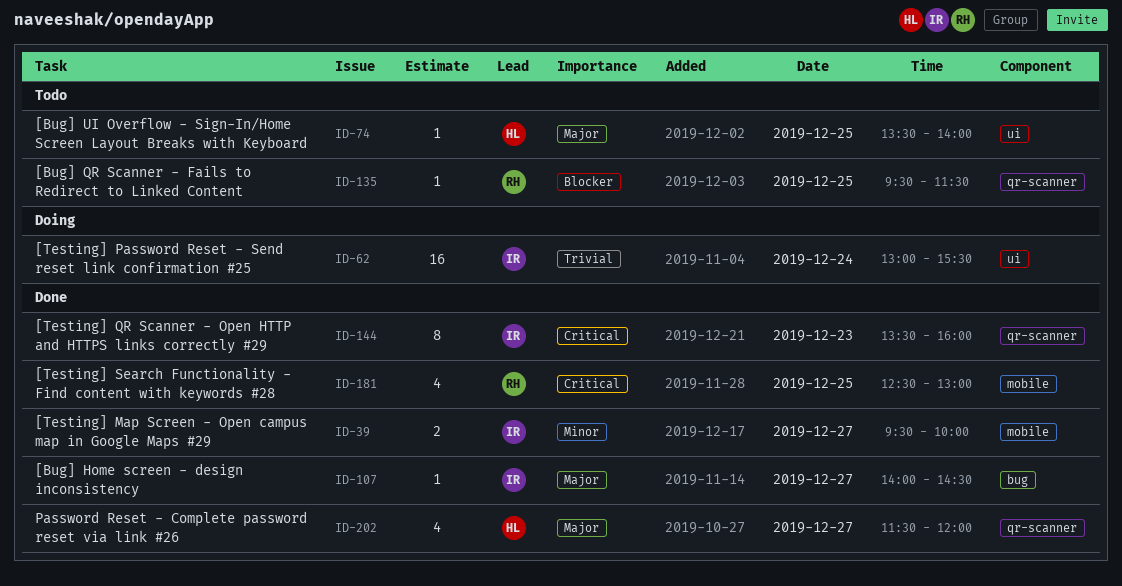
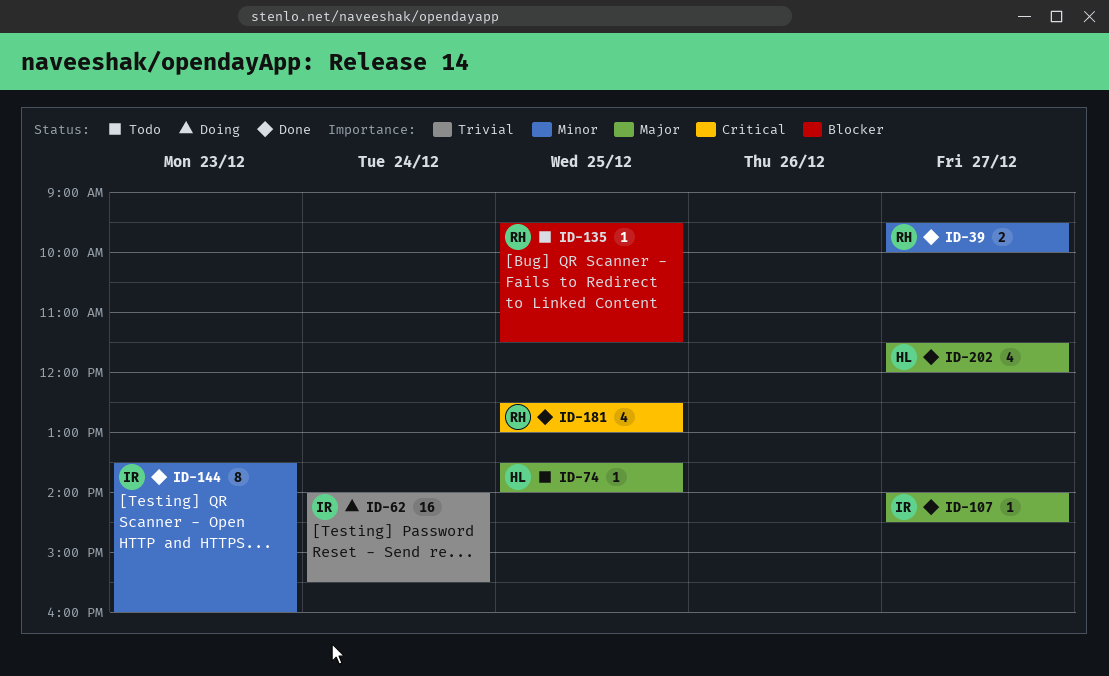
ID-39, owner: IR -> RH
ID-62, begins: 13:00 -> 14:00
ID-144, priority: Critical -> Minor

